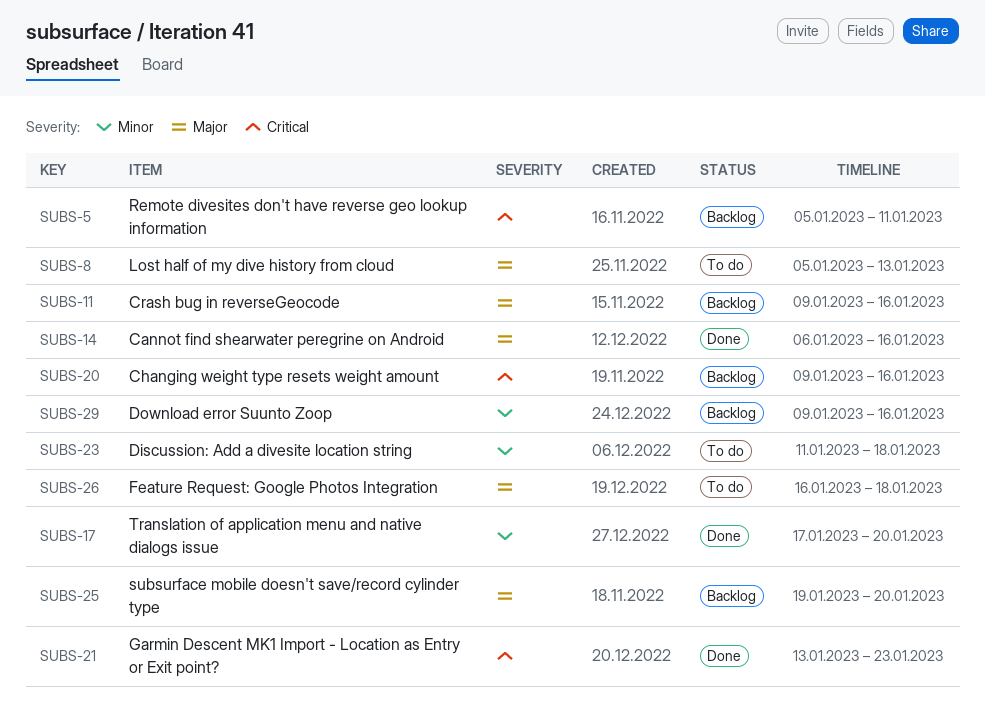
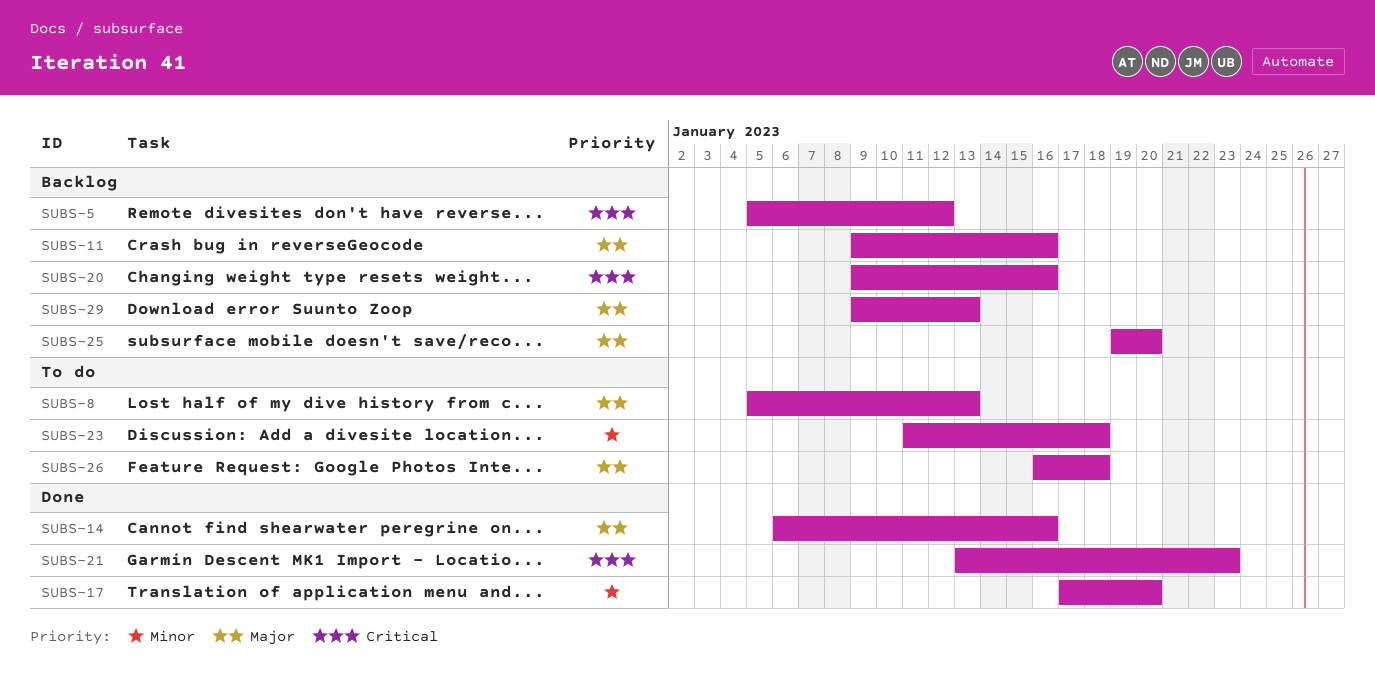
SUBS-5, due: Jan 11 -> Jan 12
SUBS-29, priority: Minor -> Major
SUBS-29, due: Jan 16 -> Jan 13

